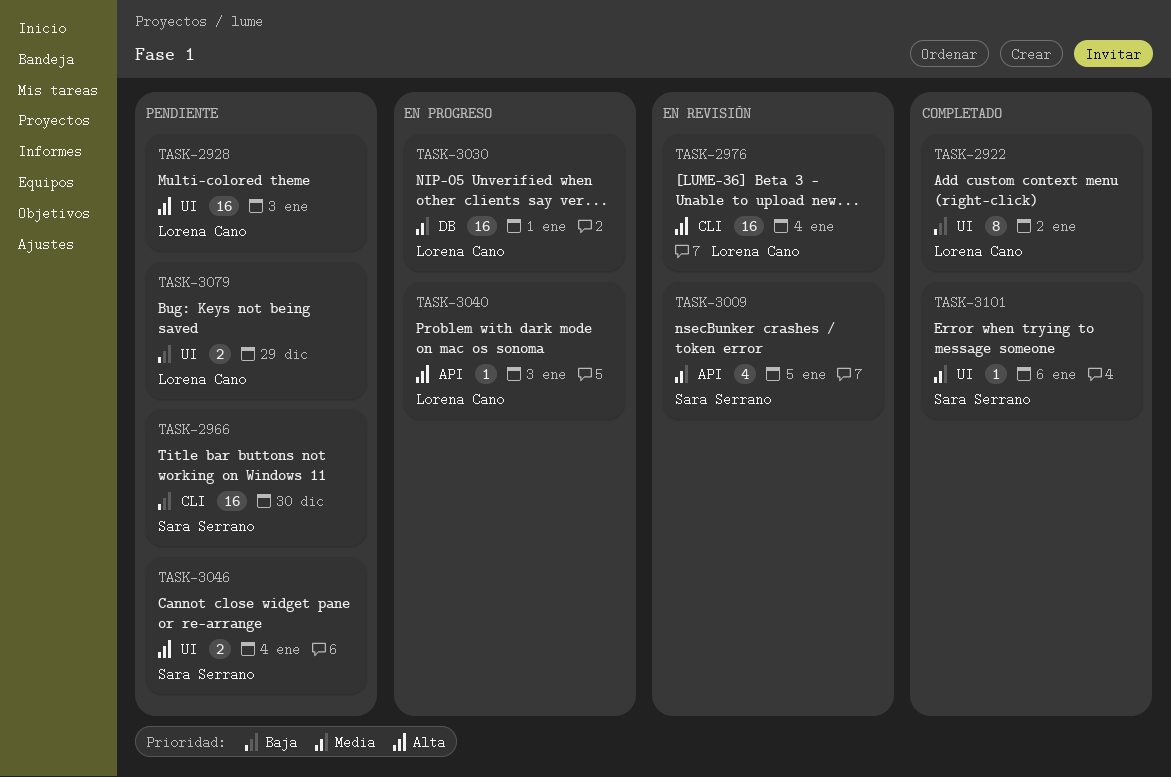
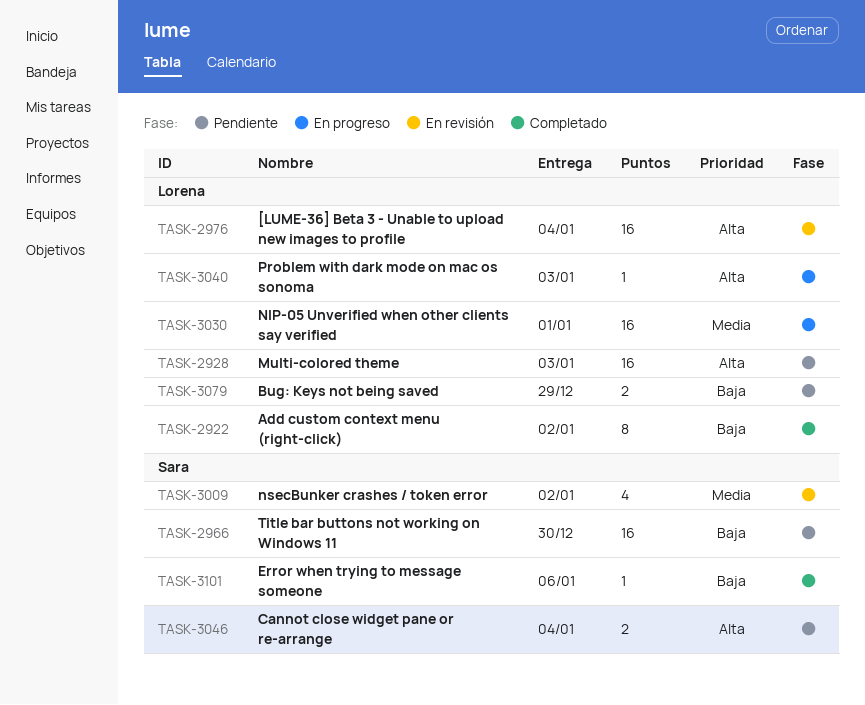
TASK-3009, due: Jan 5 -> Jan 2
TASK-3101, priority: Media -> Baja

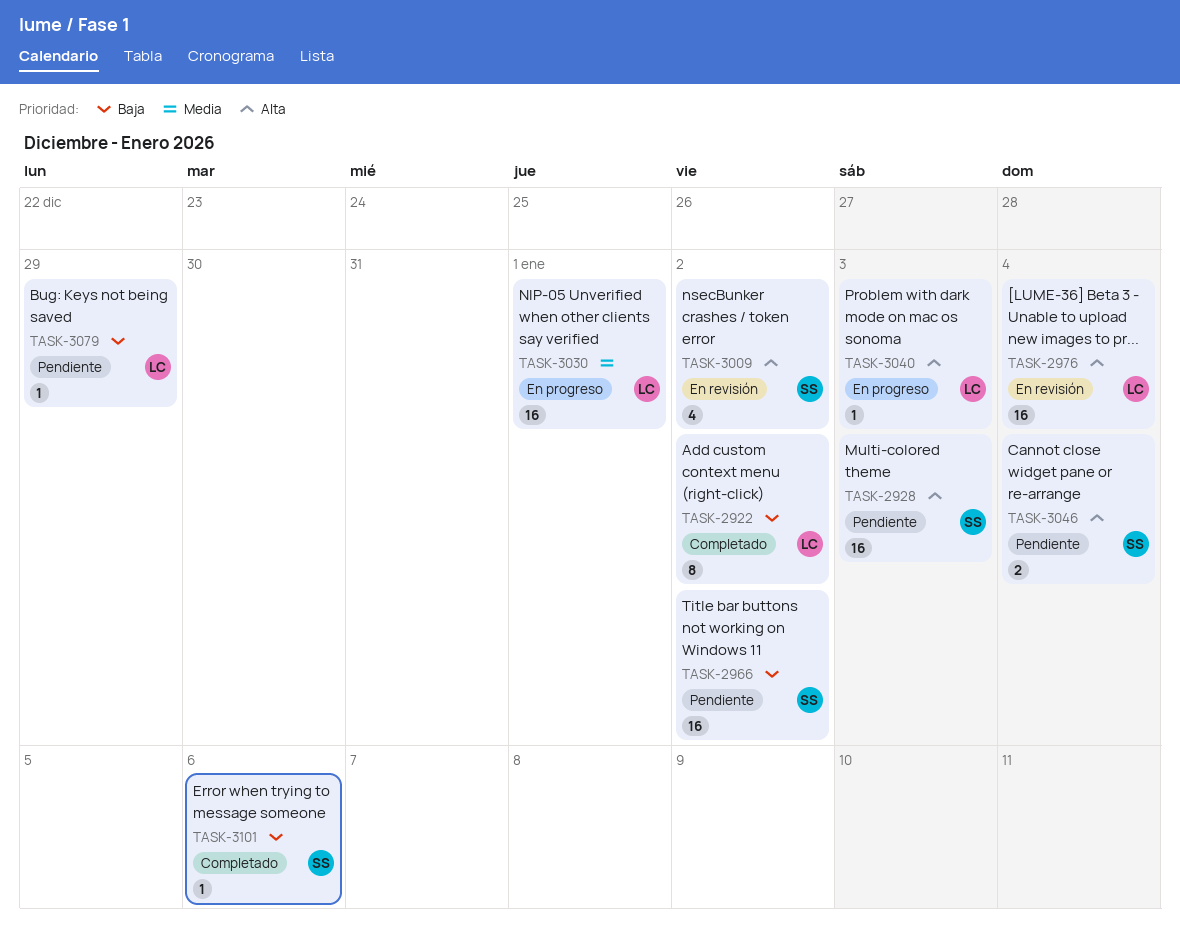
TASK-2928, owner: Lorena -> Sara
TASK-2966, due: Dec 30 -> Jan 2
TASK-3009, priority: Media -> Alta
TASK-3079, estimate: 2 -> 1

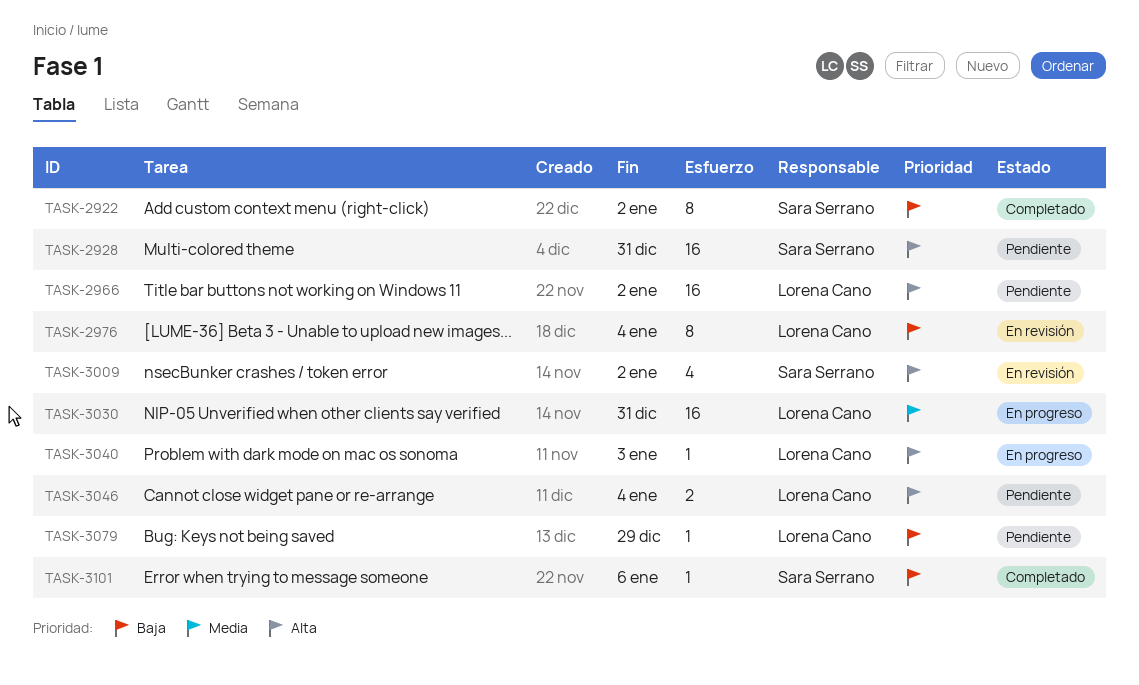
TASK-2922, owner: Lorena Cano -> Sara Serrano
TASK-2928, due: Jan 3 -> Dec 31
TASK-2966, owner: Sara Serrano -> Lorena Cano
TASK-2966, priority: Baja -> Alta
TASK-2976, priority: Alta -> Baja
TASK-2976, estimate: 16 -> 8
TASK-3030, due: Jan 1 -> Dec 31
TASK-3046, owner: Sara Serrano -> Lorena Cano

